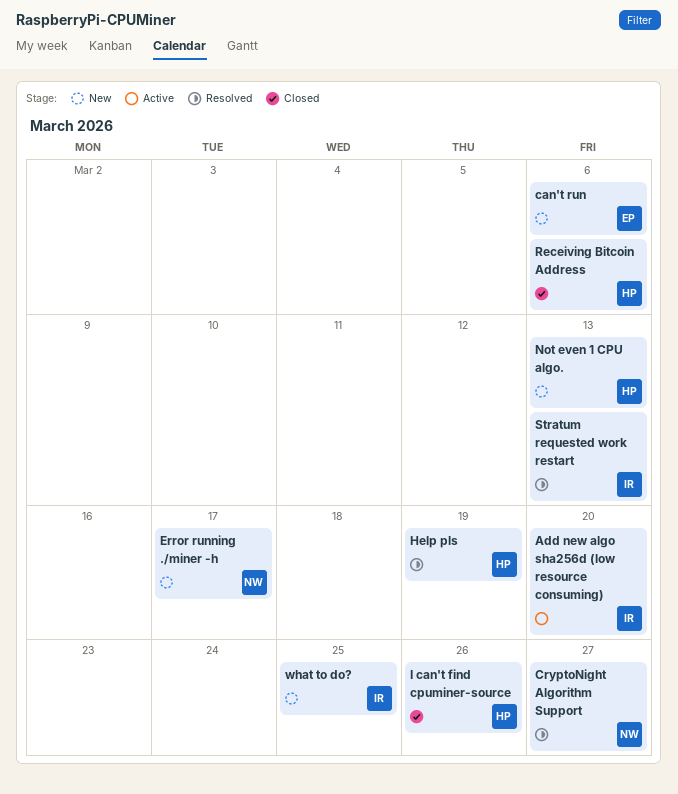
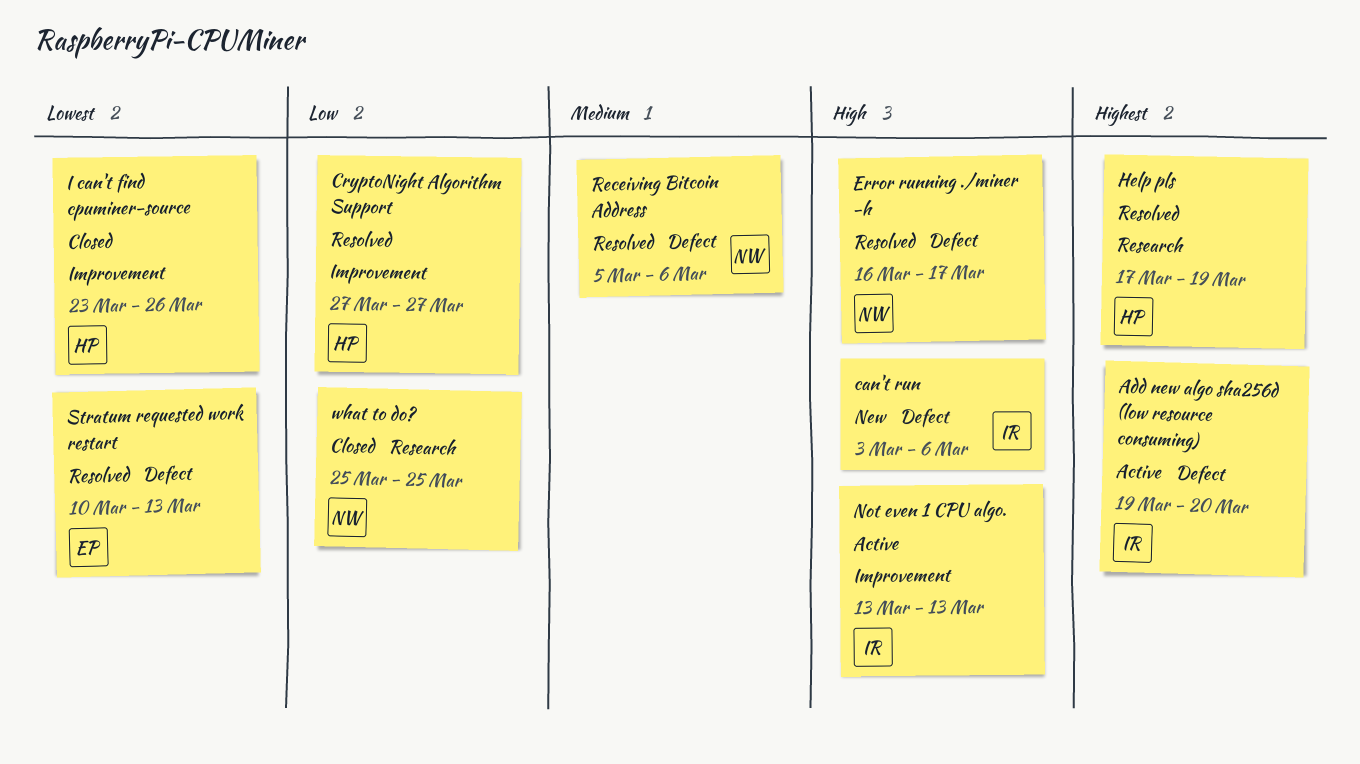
can't run, owner: EP -> IR
CryptoNight Algorithm Support, owner: NW -> HP
Error running ./miner -h, status: New -> Resolved
Not even 1 CPU algo., status: New -> Active
Not even 1 CPU algo., owner: HP -> IR
Receiving Bitcoin Address, status: Closed -> Resolved
Receiving Bitcoin Address, owner: HP -> NW
Stratum requested work restart, owner: IR -> EP
what to do?, status: New -> Closed
what to do?, owner: IR -> NW

